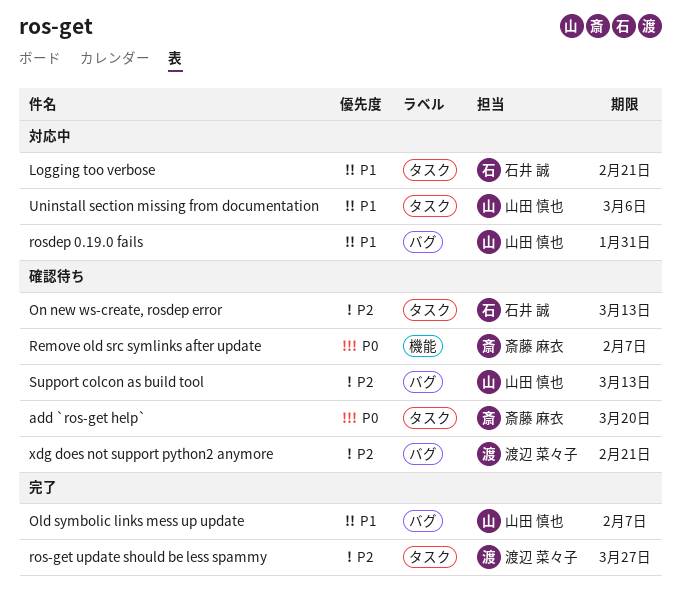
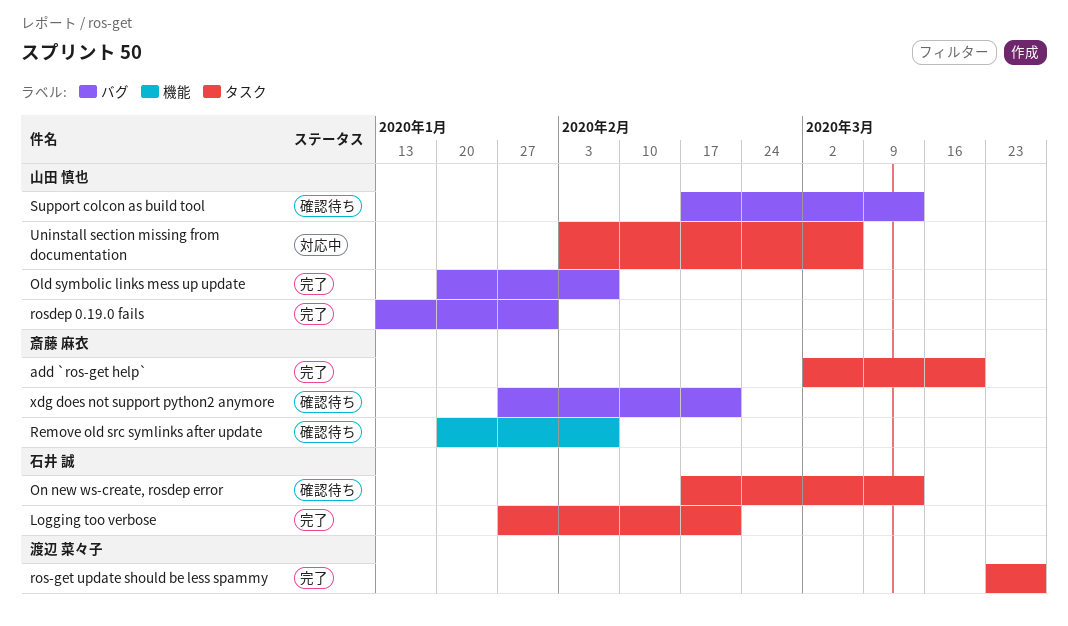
add `ros-get help`, status: 確認待ち -> 完了
Logging too verbose, status: 対応中 -> 完了
rosdep 0.19.0 fails, status: 対応中 -> 完了
xdg does not support python2 anymore, owner: 渡辺 菜々子 -> 斎藤 麻衣

